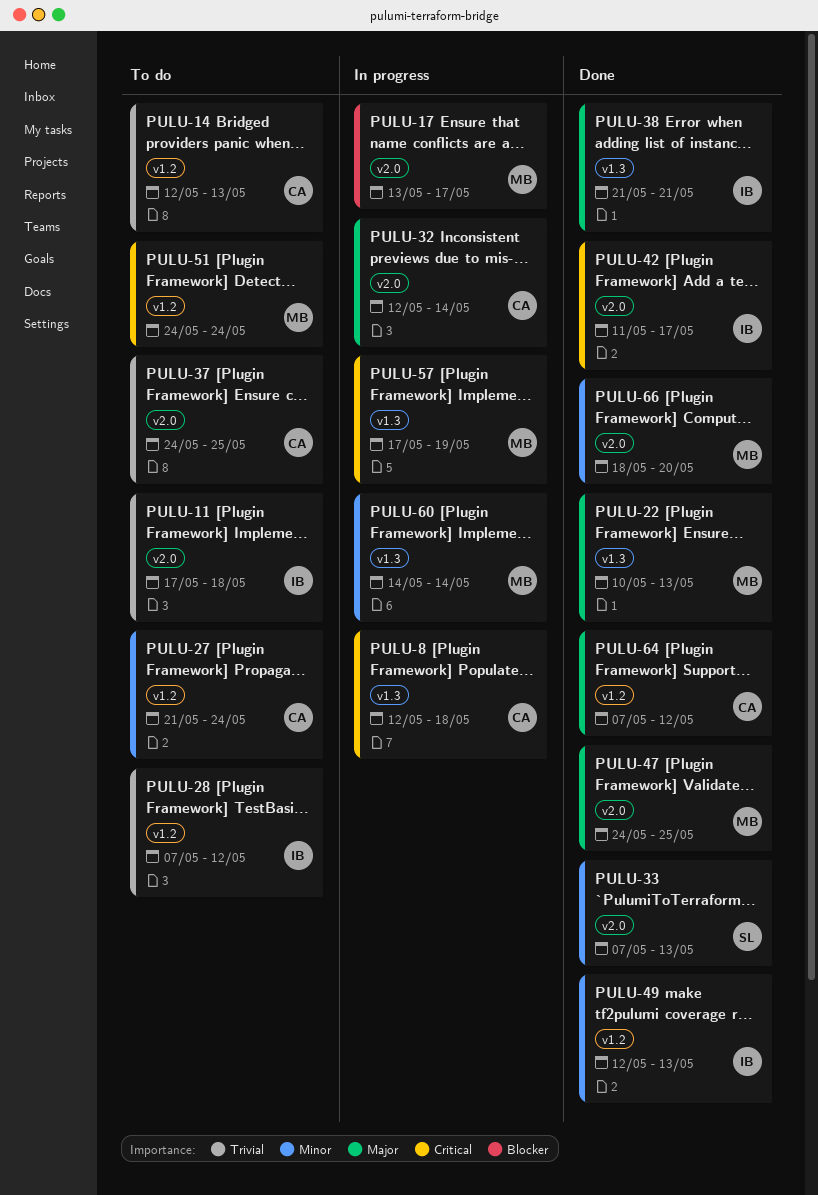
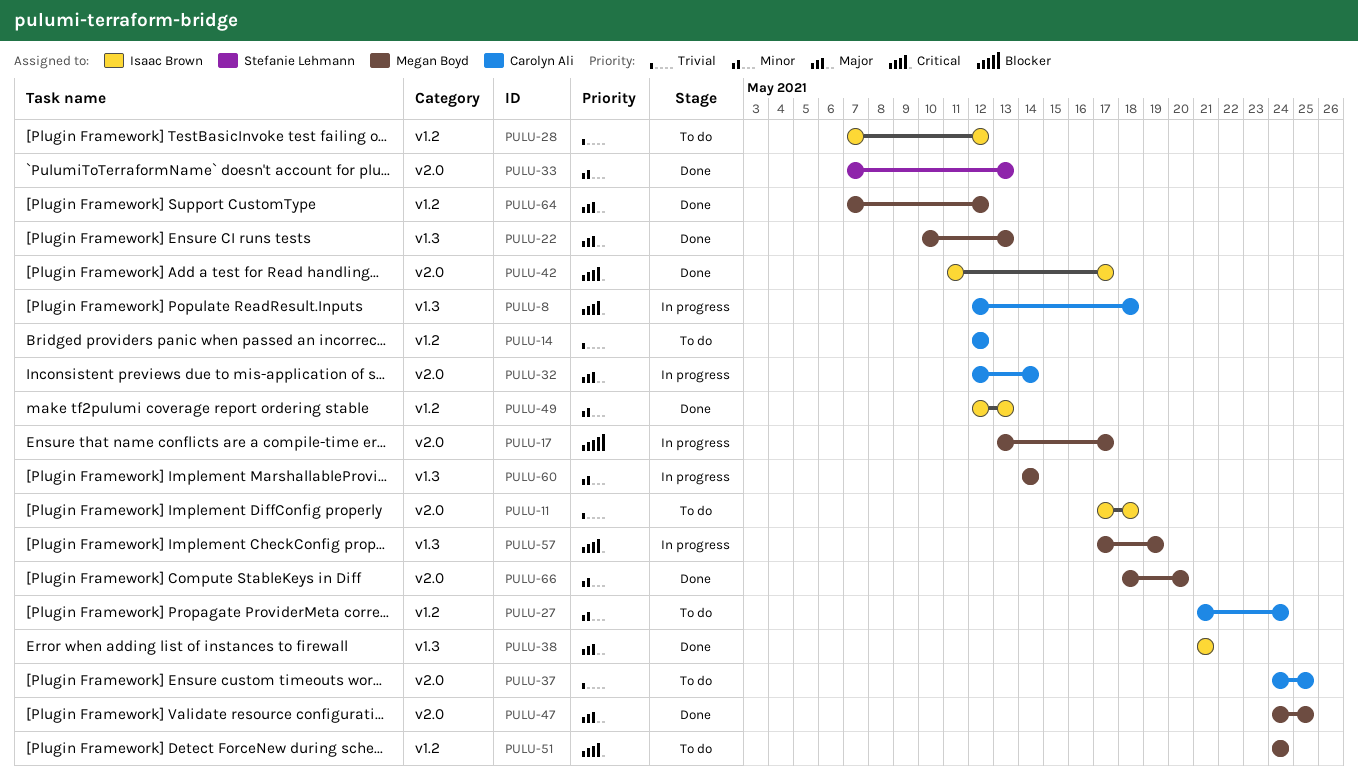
PULU-14, due: May 13 -> May 12
PULU-64, owner: Carolyn Ali -> Megan Boyd

